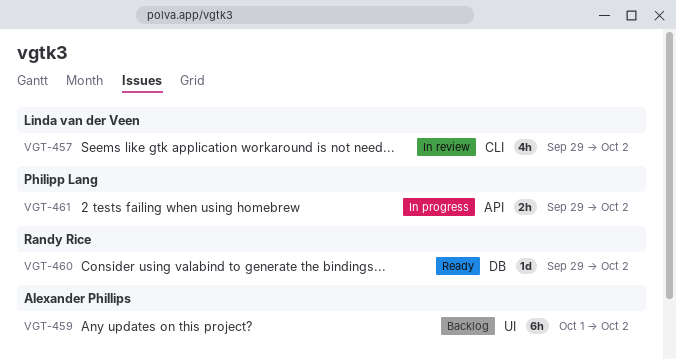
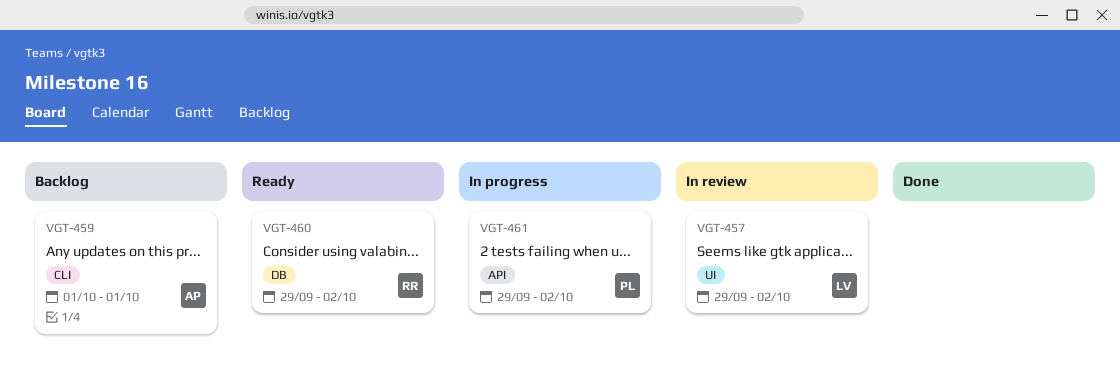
VGT-457, label: CLI -> UI
VGT-459, label: UI -> CLI
VGT-459, due: Oct 2 -> Oct 1

